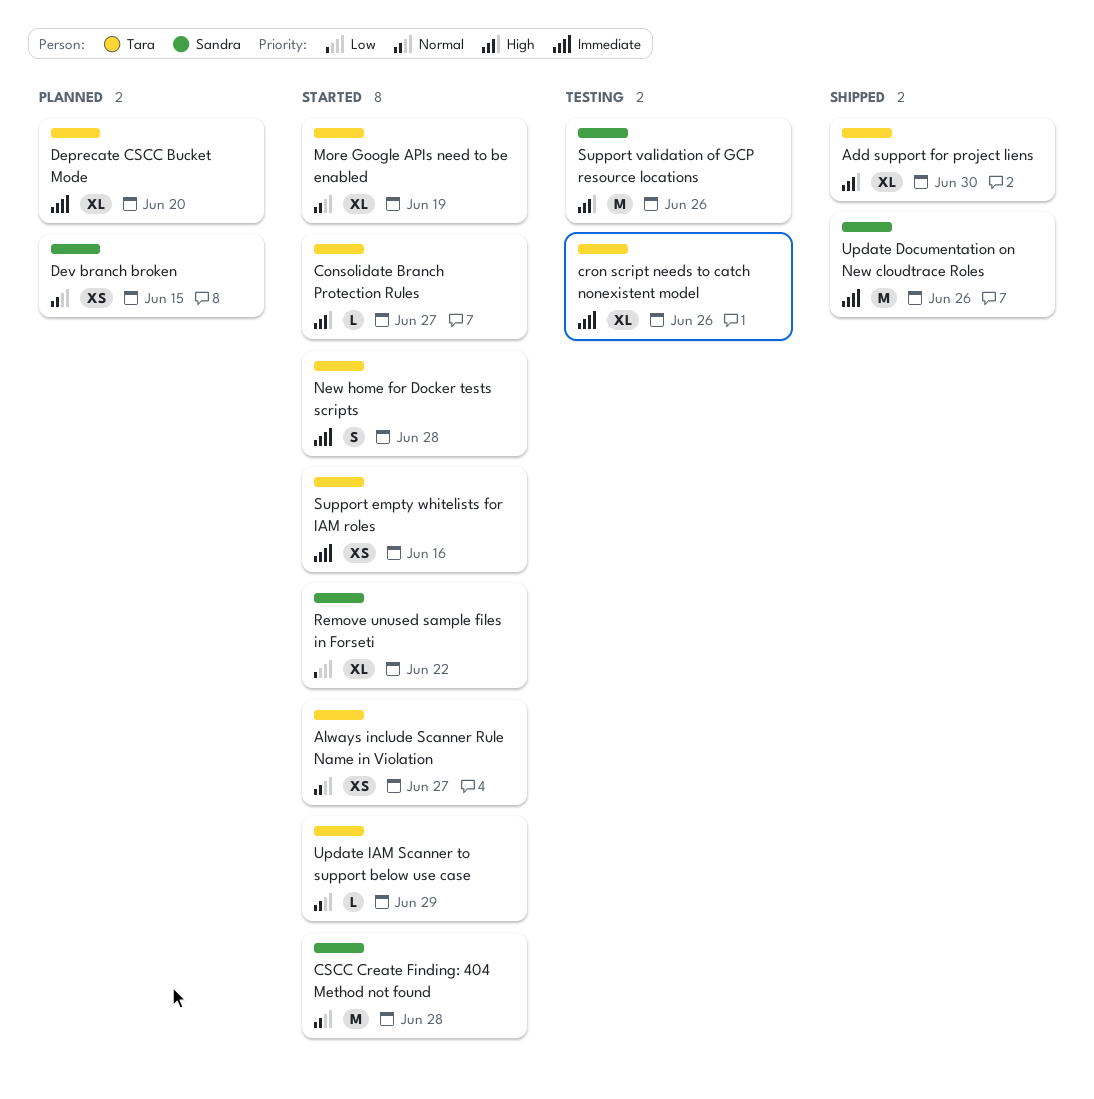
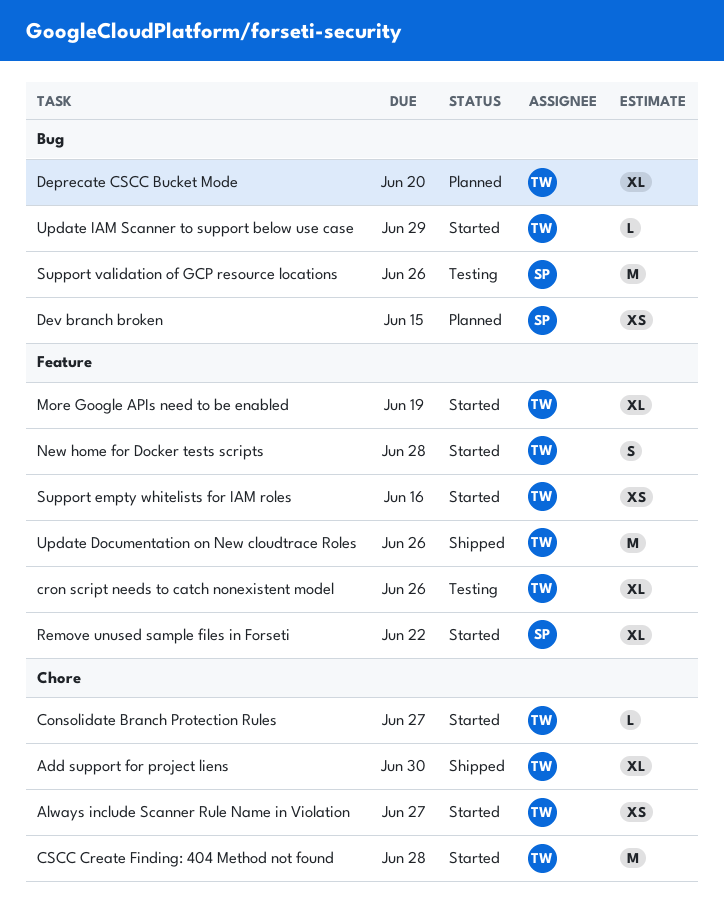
CSCC Create Finding: 404 Method not found, owner: Sandra -> Tara
Update Documentation on New cloudtrace Roles, owner: Sandra -> Tara

